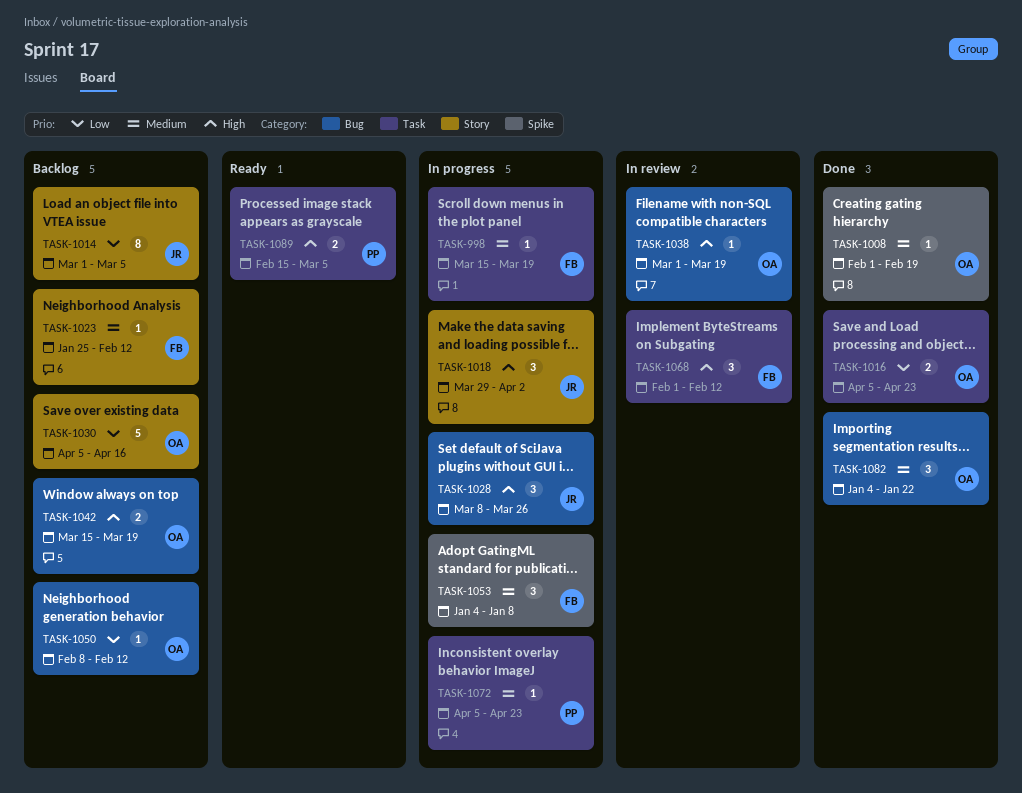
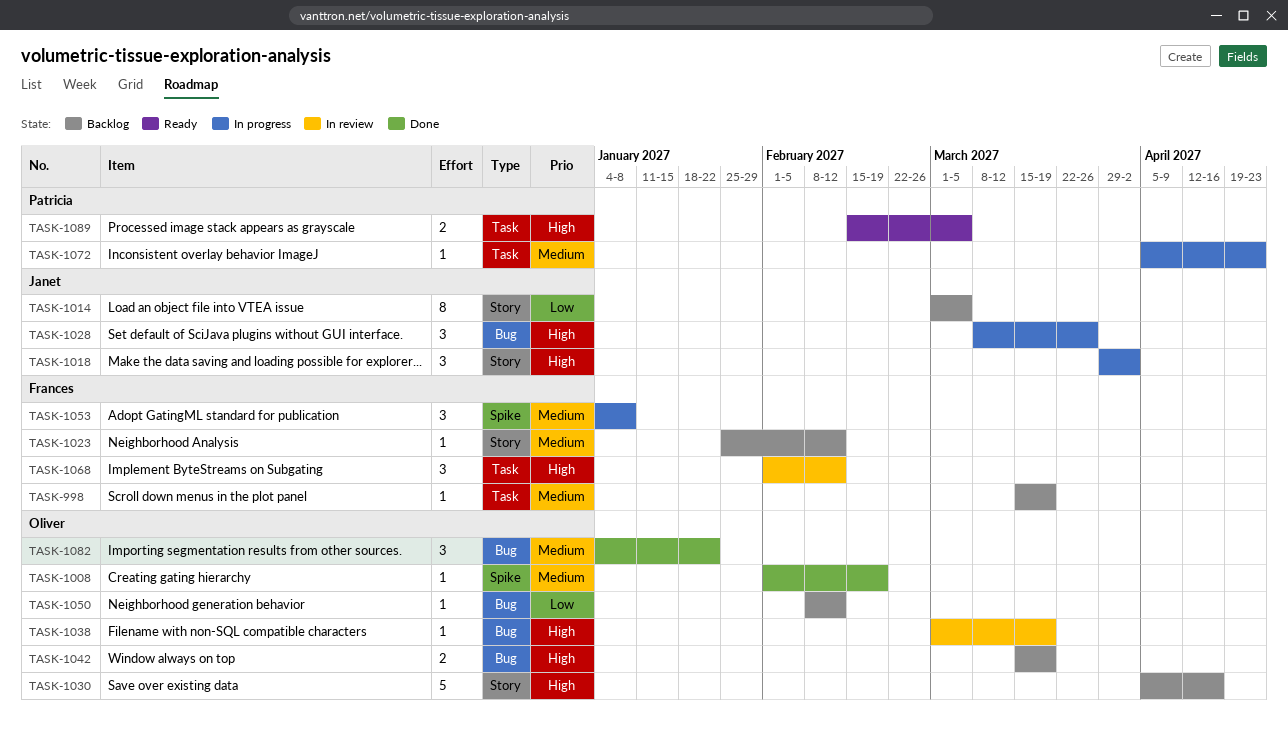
TASK-998, status: In progress -> Backlog
TASK-1016: present -> none
TASK-1030, priority: Low -> High

